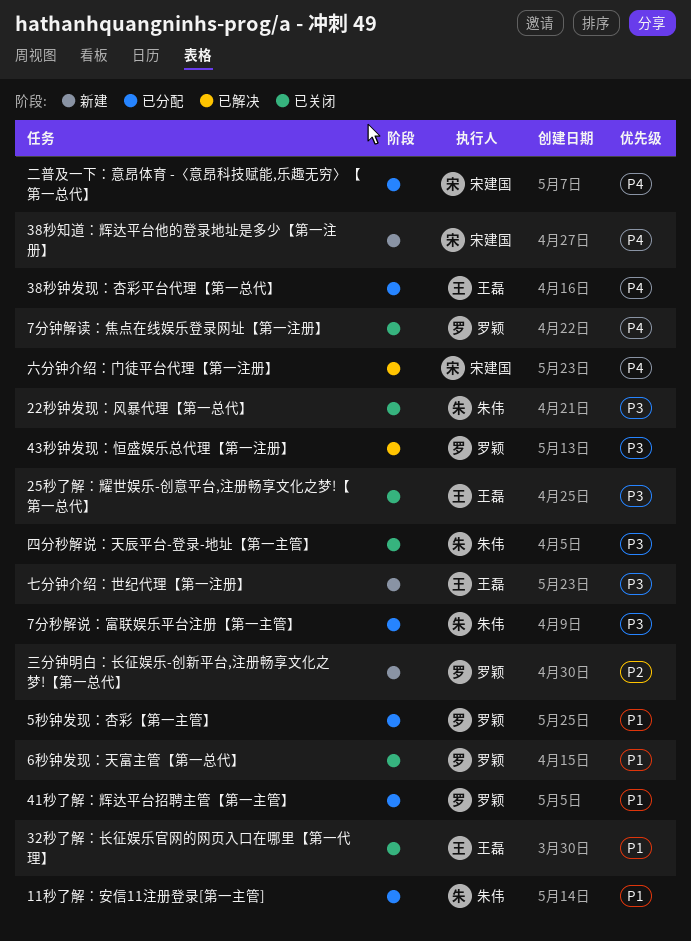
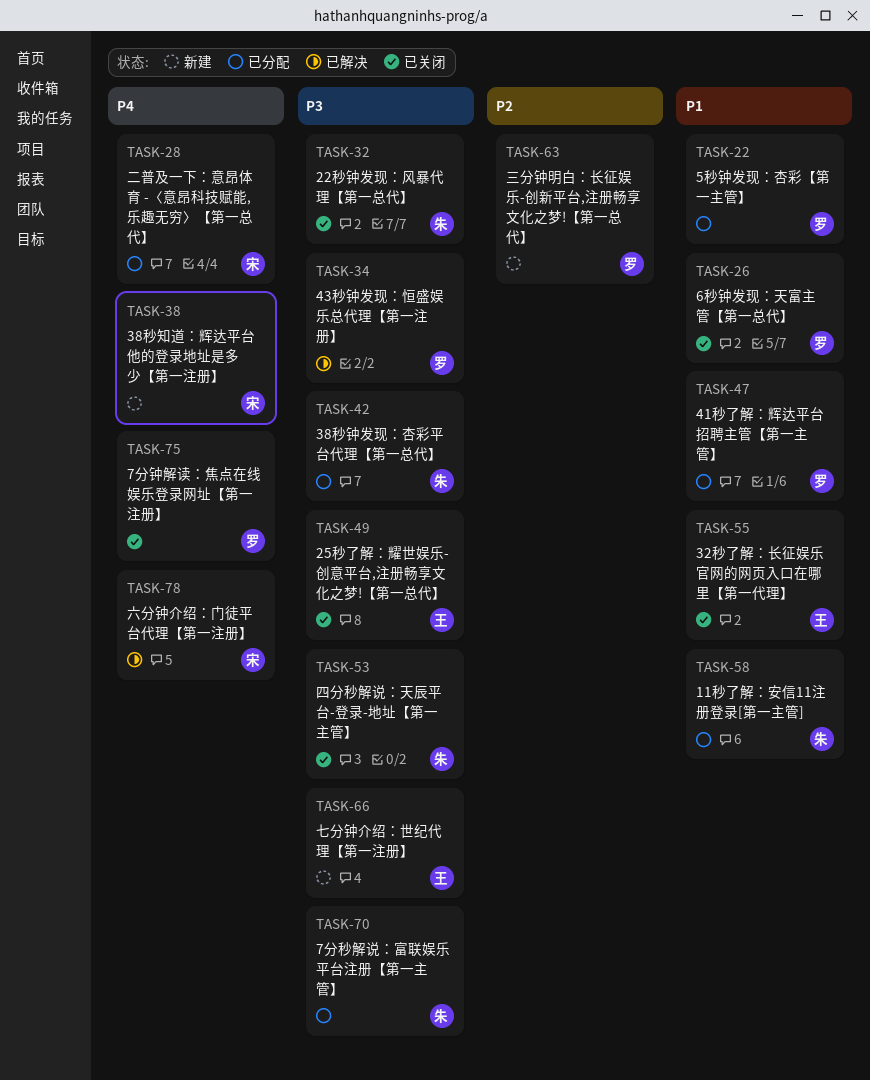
38秒钟发现：杏彩平台代理【第一总代】, owner: 王磊 -> 朱伟
38秒钟发现：杏彩平台代理【第一总代】, priority: P4 -> P3

